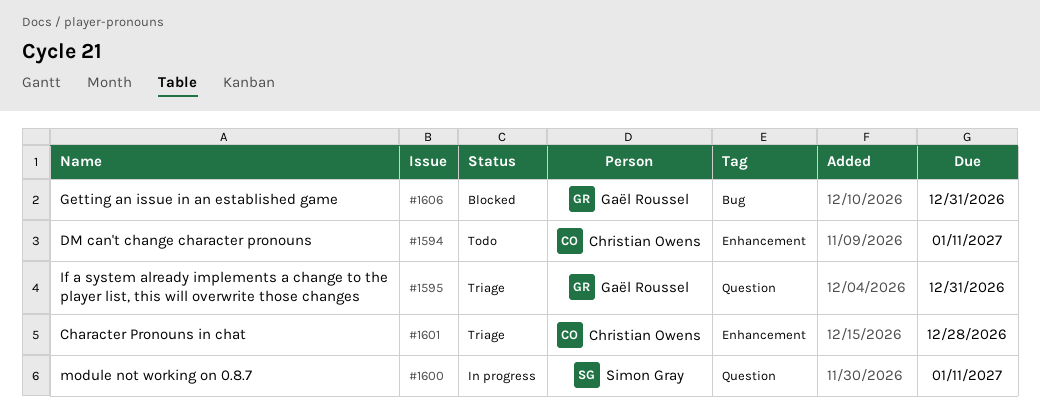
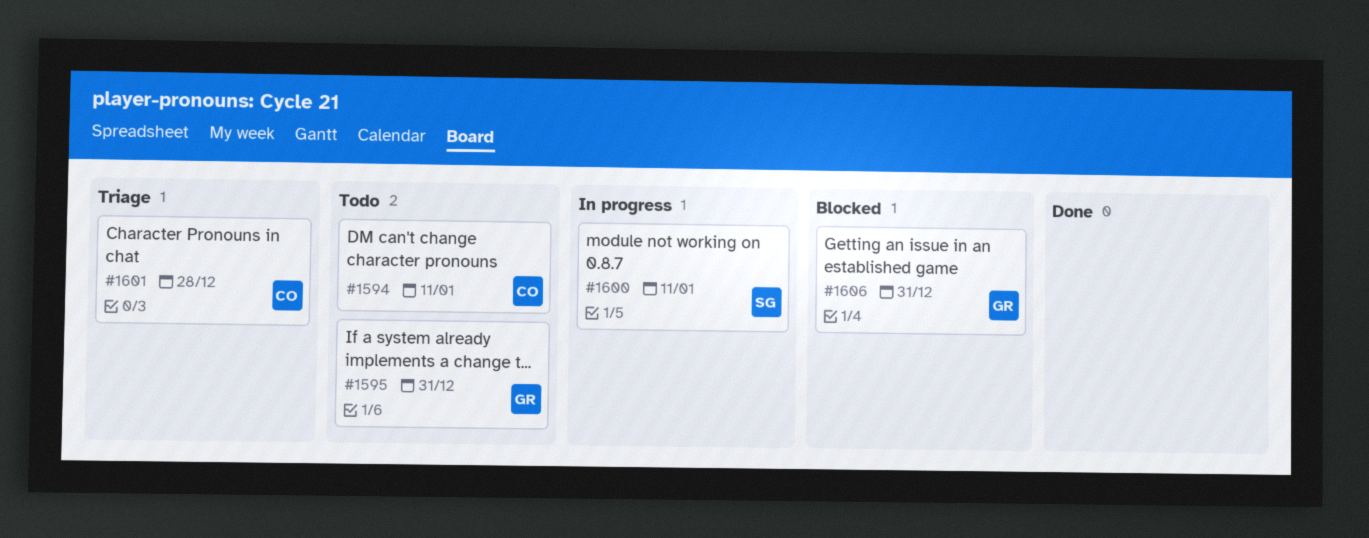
#1595, status: Triage -> Todo

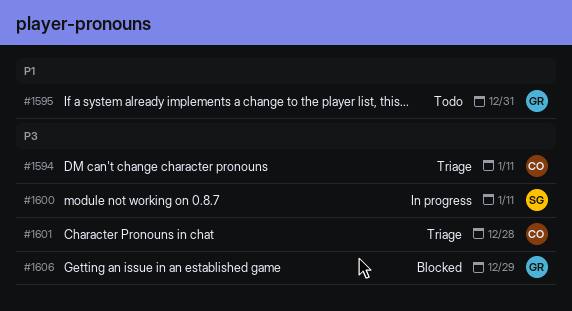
#1594, status: Todo -> Triage
#1606, due: Dec 31 -> Dec 29

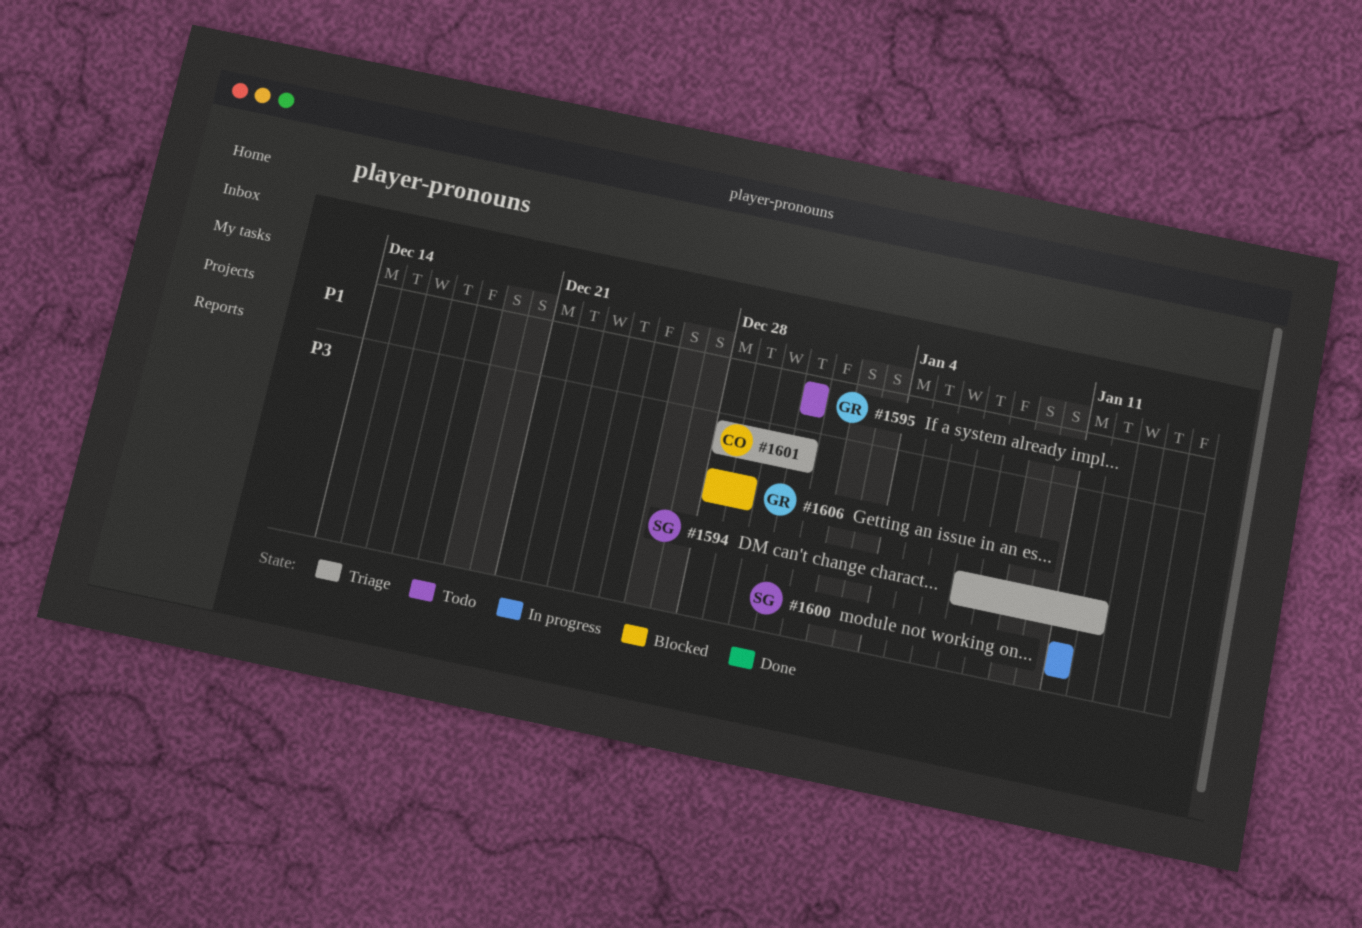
#1594, owner: CO -> SG
#1594, due: Jan 11 -> Jan 12
#1601, due: Dec 28 -> Dec 31

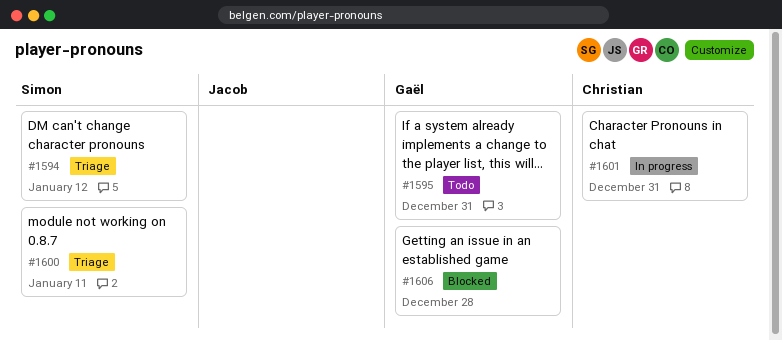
#1600, status: In progress -> Triage
#1601, status: Triage -> In progress
#1606, due: Dec 29 -> Dec 28

